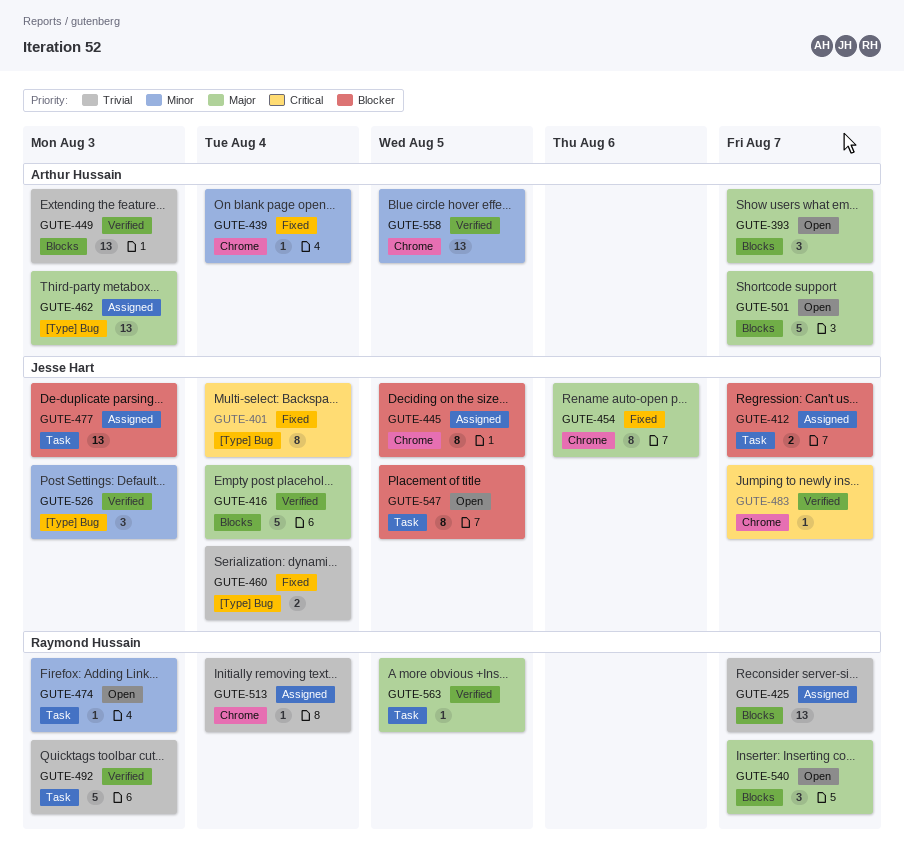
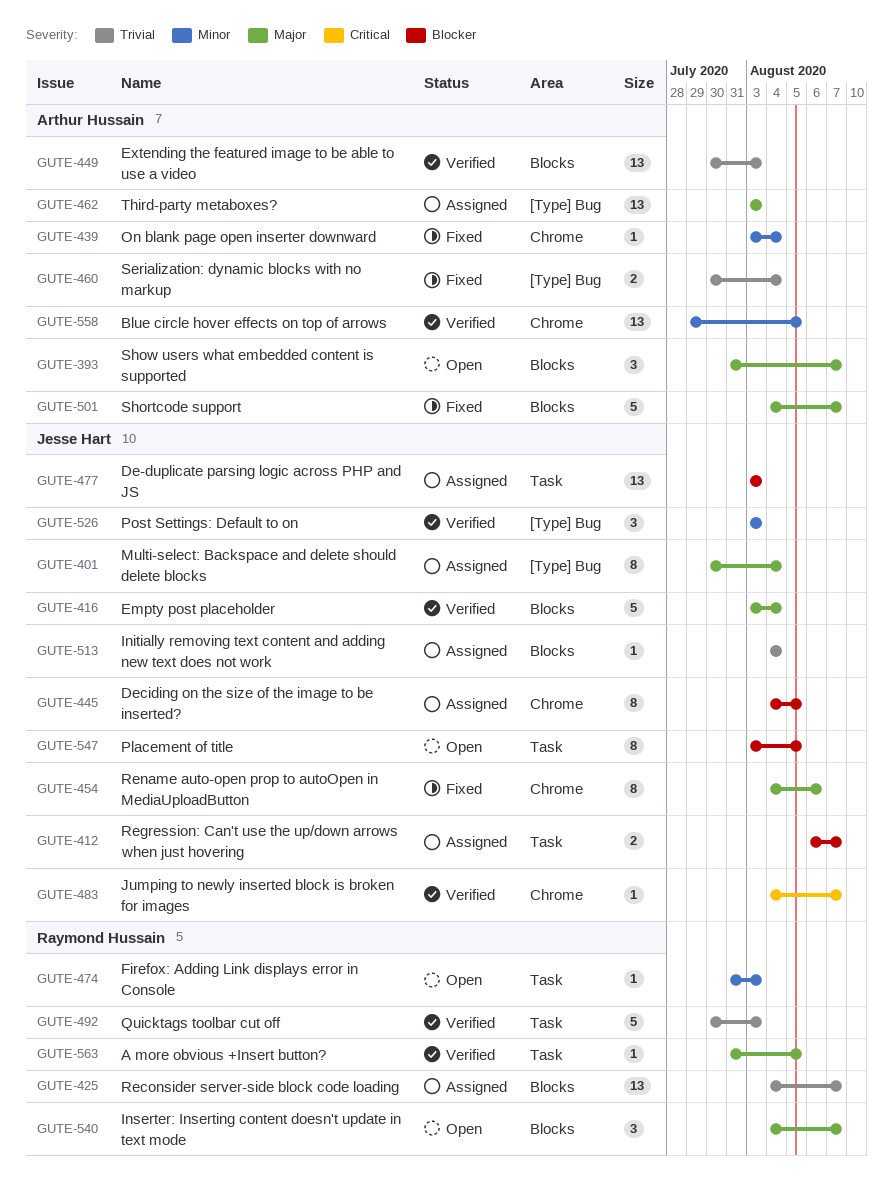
GUTE-401, status: Fixed -> Assigned
GUTE-401, priority: Critical -> Major
GUTE-460, owner: Jesse Hart -> Arthur Hussain
GUTE-501, status: Open -> Fixed
GUTE-513, owner: Raymond Hussain -> Jesse Hart
GUTE-513, label: Chrome -> Blocks

